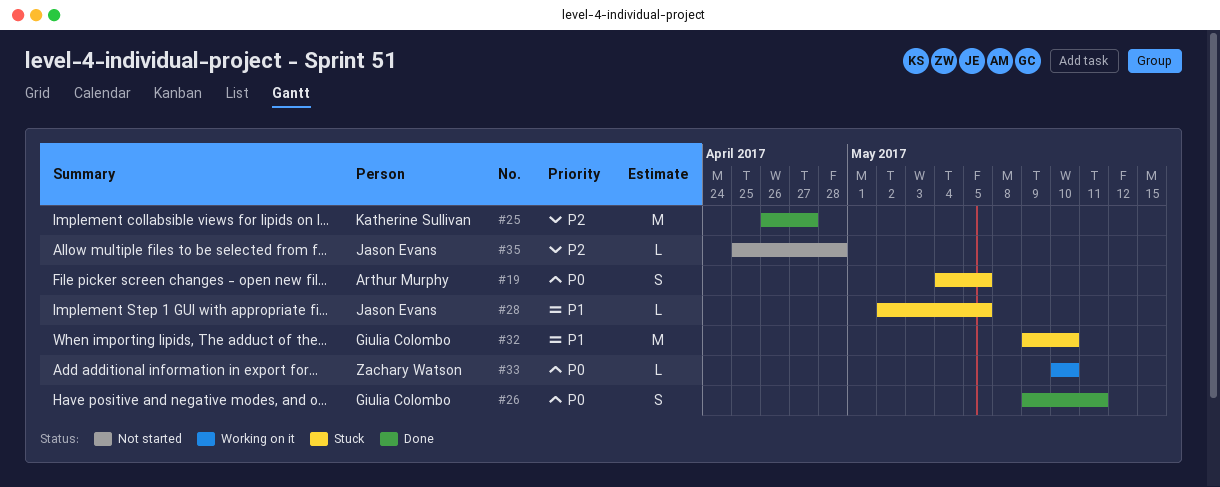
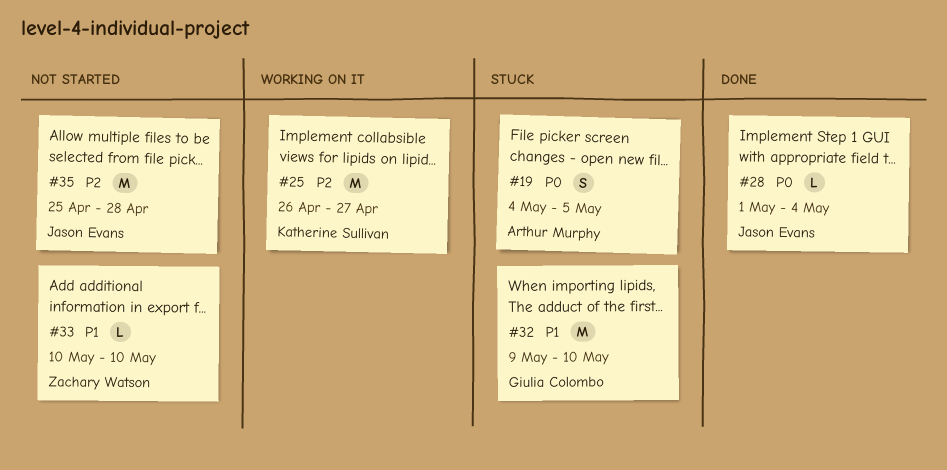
#25, status: Done -> Working on it
#26: present -> none
#28, status: Stuck -> Done
#28, priority: P1 -> P0
#28, start: May 2 -> May 1
#28, due: May 5 -> May 4
#33, status: Working on it -> Not started
#33, priority: P0 -> P1
#35, estimate: L -> M

